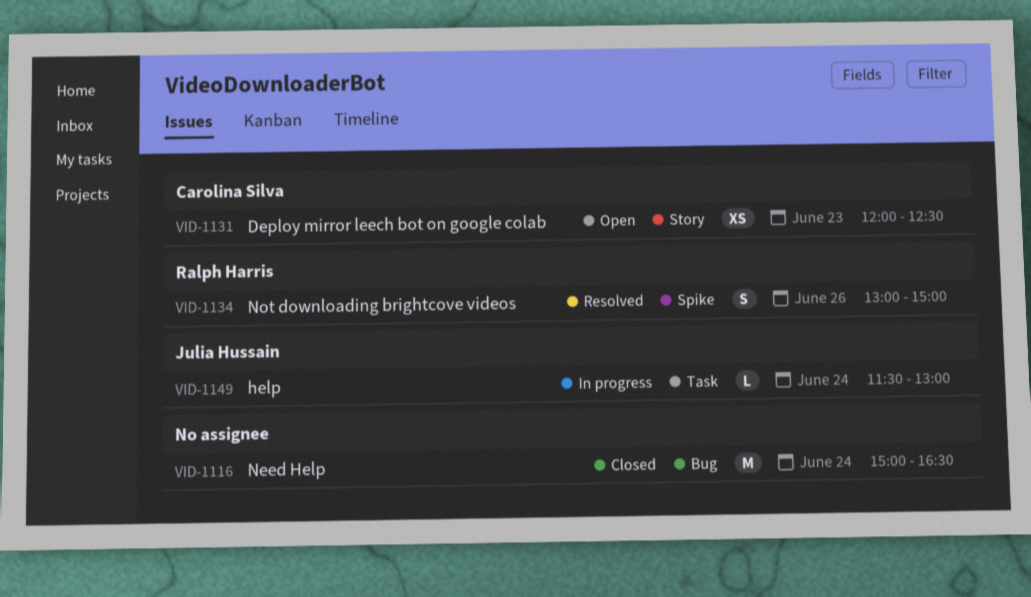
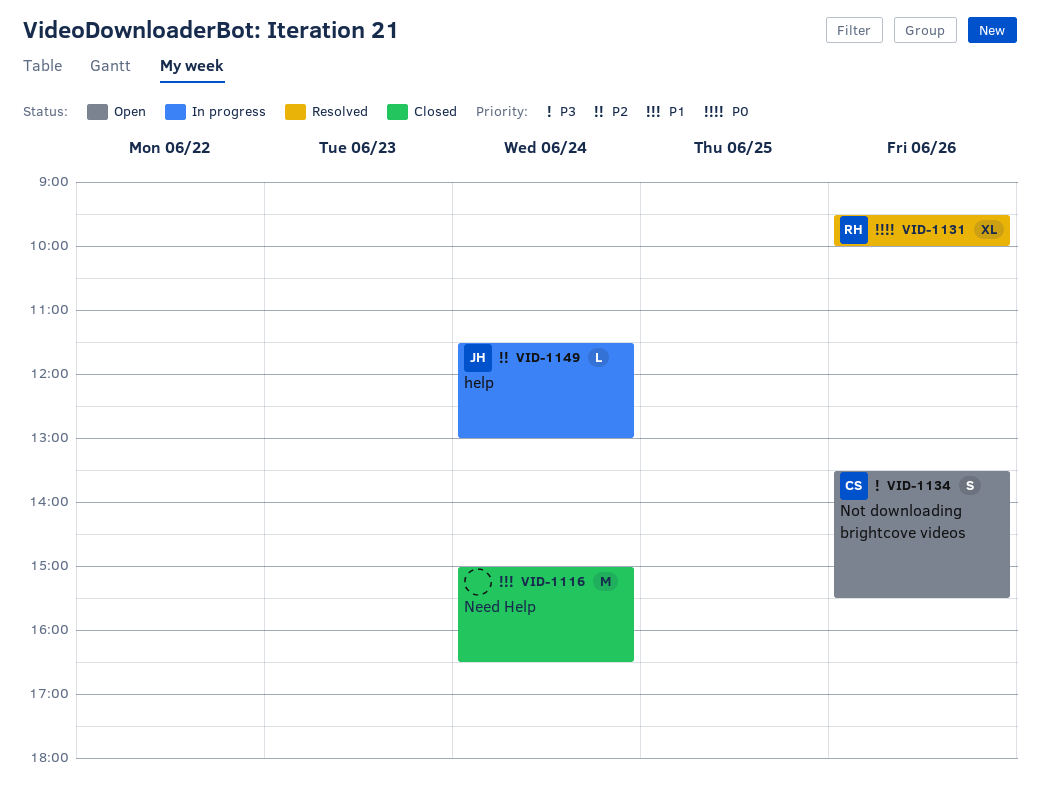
VID-1131, status: Open -> Resolved
VID-1131, owner: Carolina Silva -> Ralph Harris
VID-1131, estimate: XS -> XL
VID-1131, day: Jun 23 -> Jun 26
VID-1131, begins: 12:00 -> 09:30
VID-1131, ends: 12:30 -> 10:00
VID-1134, status: Resolved -> Open
VID-1134, owner: Ralph Harris -> Carolina Silva
VID-1134, begins: 13:00 -> 13:30
VID-1134, ends: 15:00 -> 15:30

